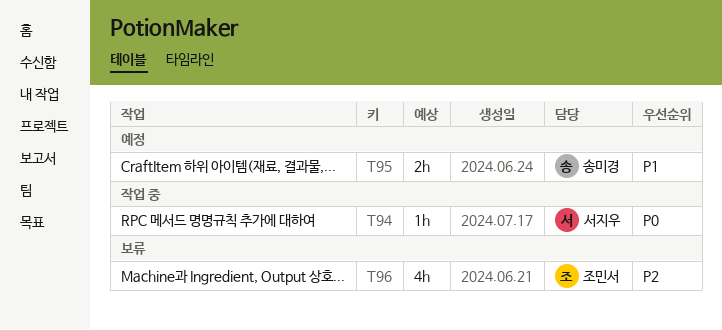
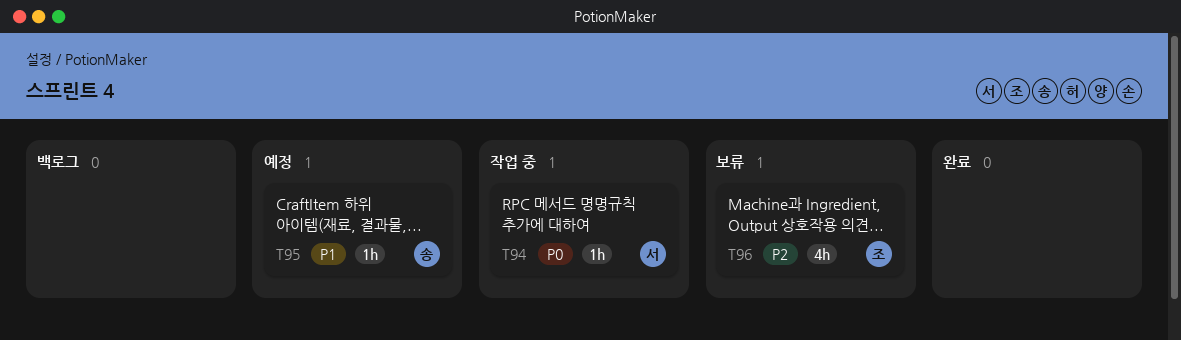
T95, estimate: 2h -> 1h

